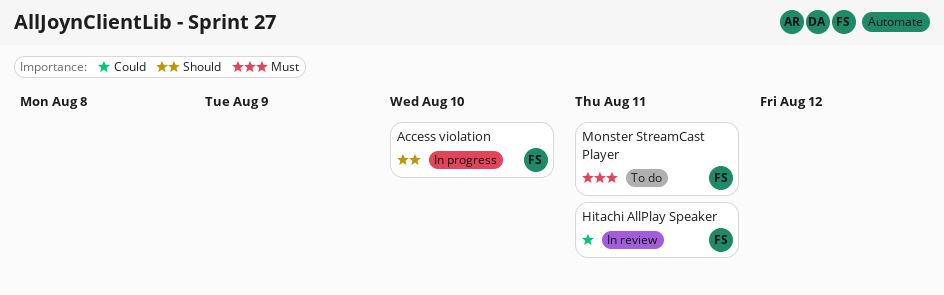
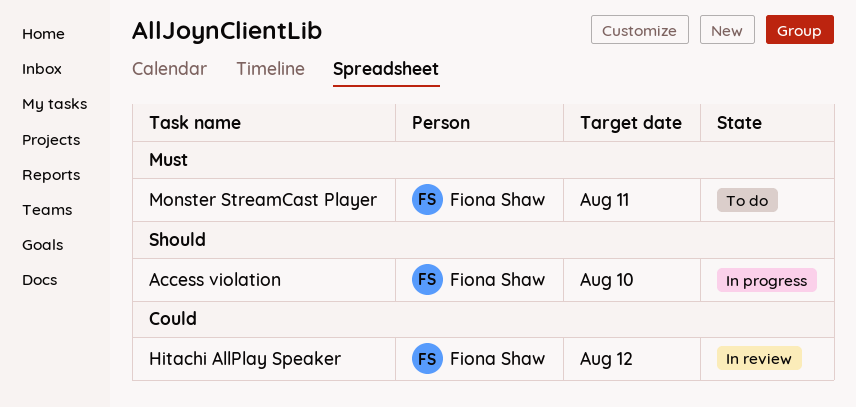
Hitachi AllPlay Speaker, due: Aug 11 -> Aug 12

